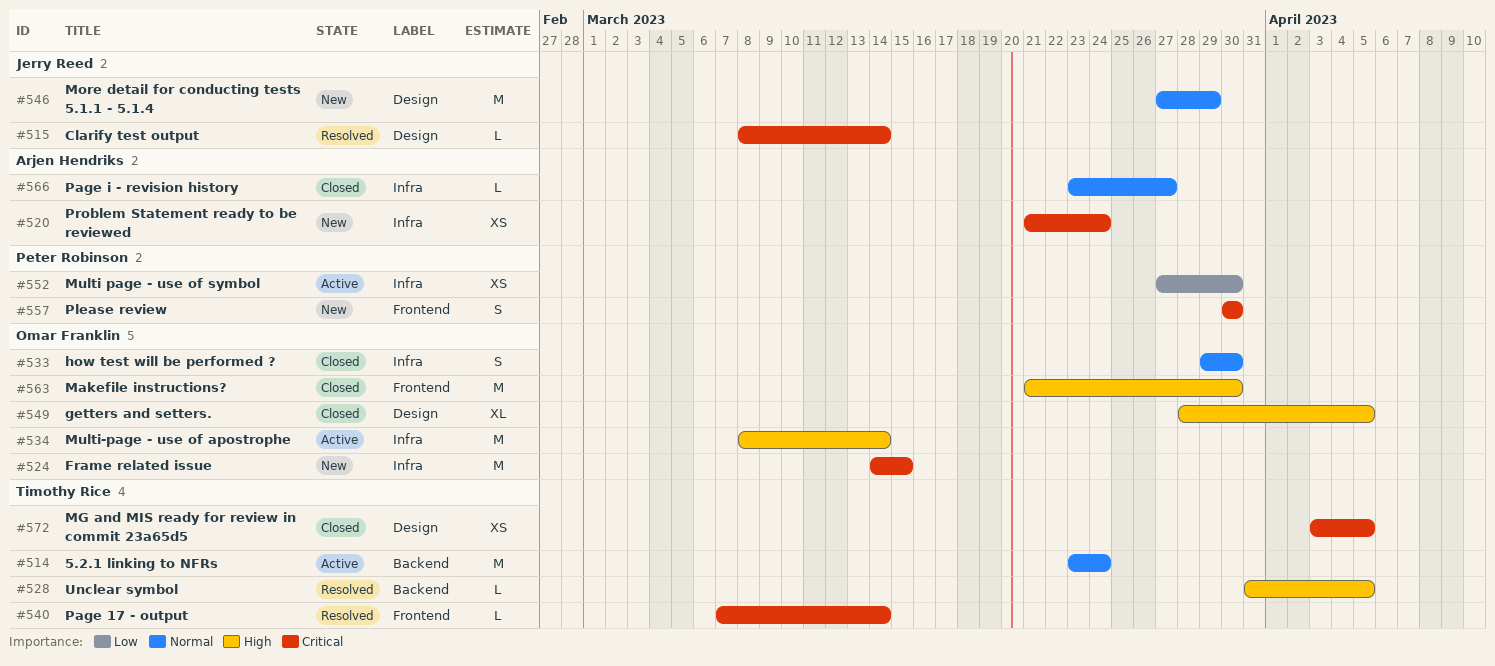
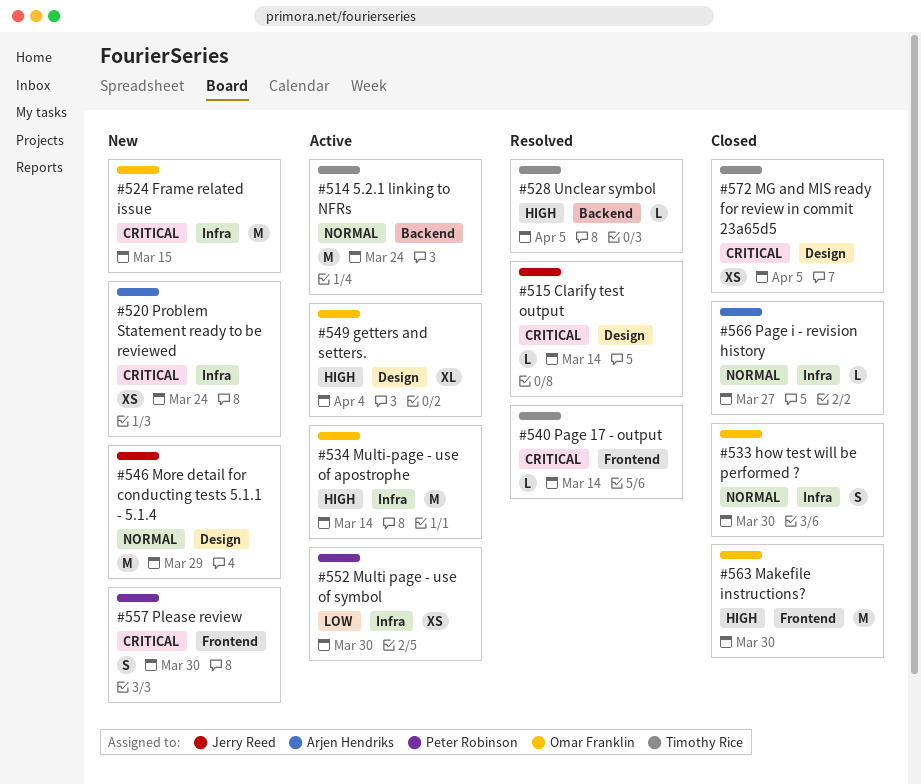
#549, status: Closed -> Active
#549, due: Apr 5 -> Apr 4

